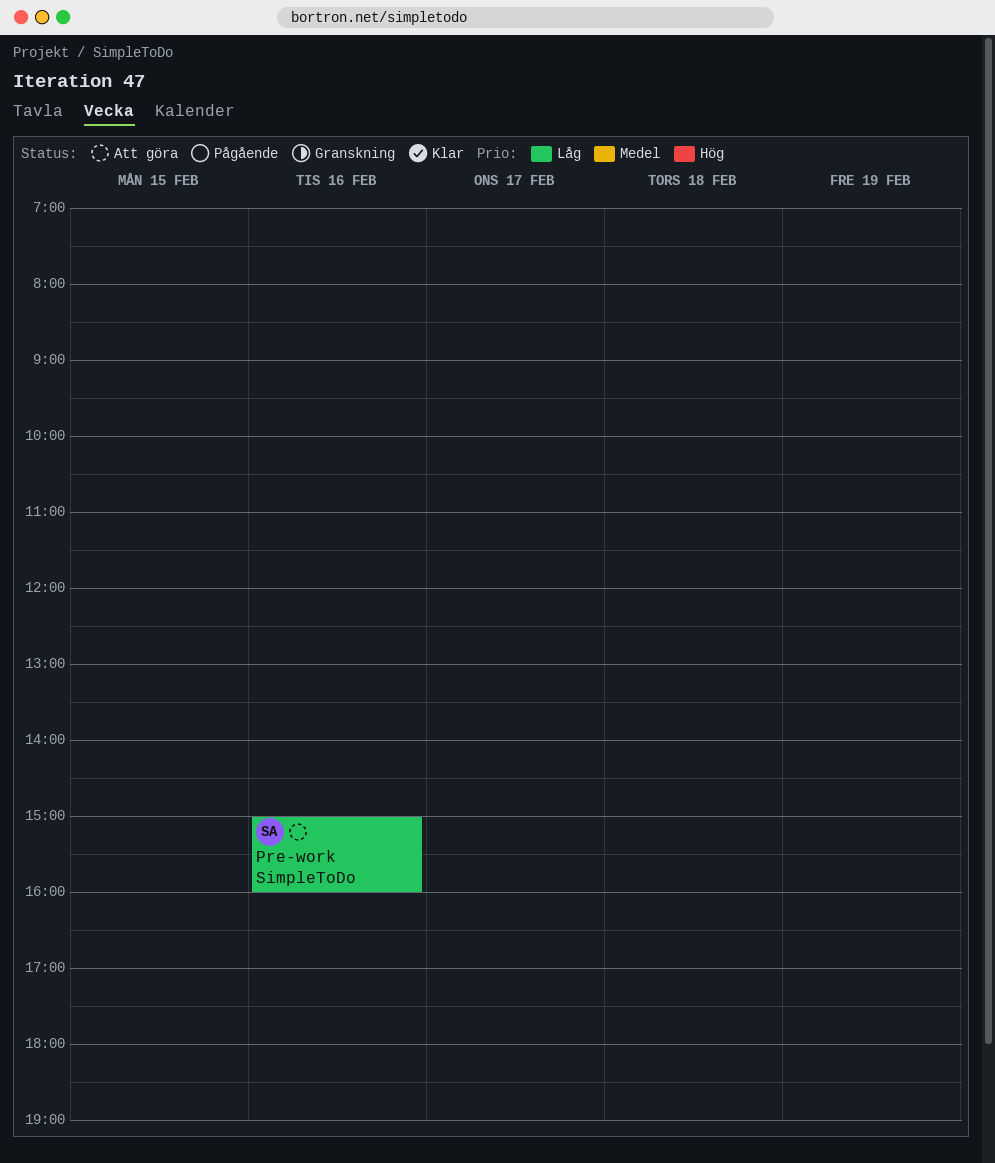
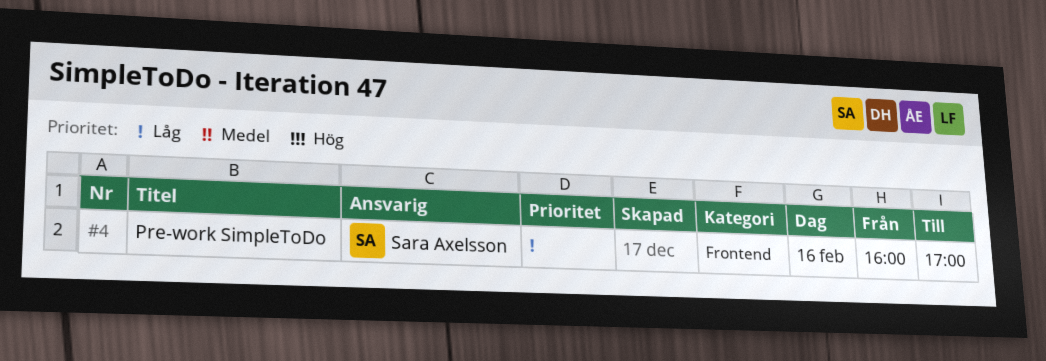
Pre-work SimpleToDo, begins: 15:00 -> 16:00
Pre-work SimpleToDo, ends: 16:00 -> 17:00

